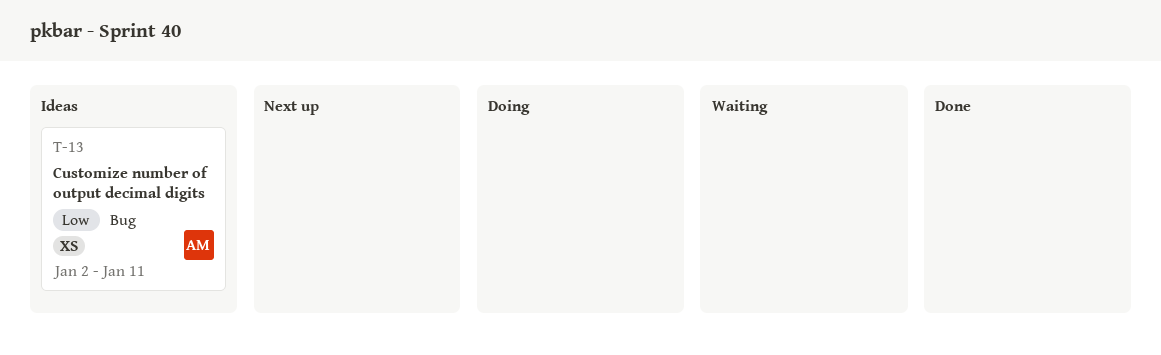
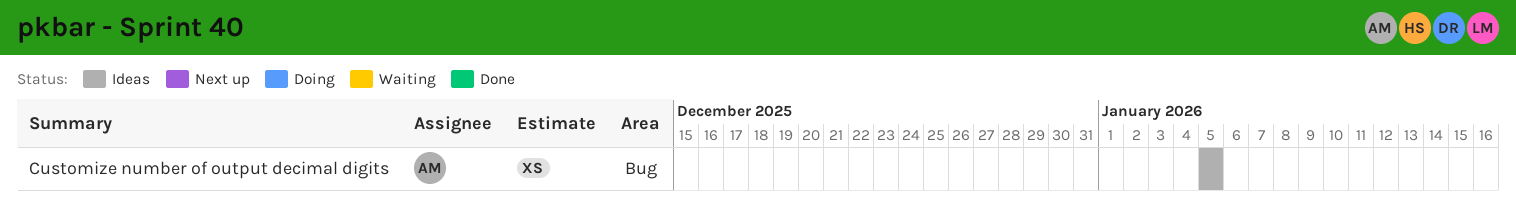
Customize number of output decimal digits, start: Jan 2 -> Jan 5
Customize number of output decimal digits, due: Jan 11 -> Jan 5

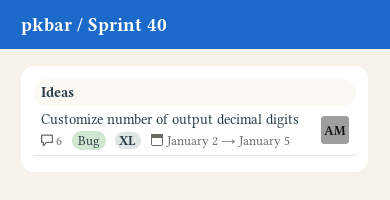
Customize number of output decimal digits, estimate: XS -> XL
Customize number of output decimal digits, start: Jan 5 -> Jan 2

